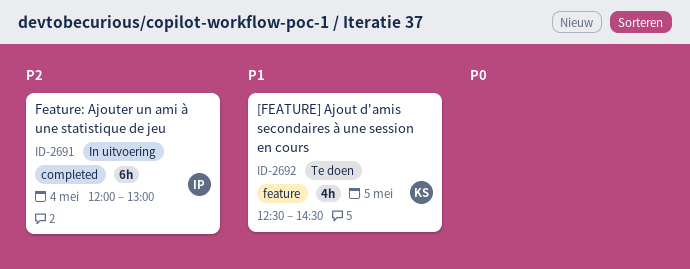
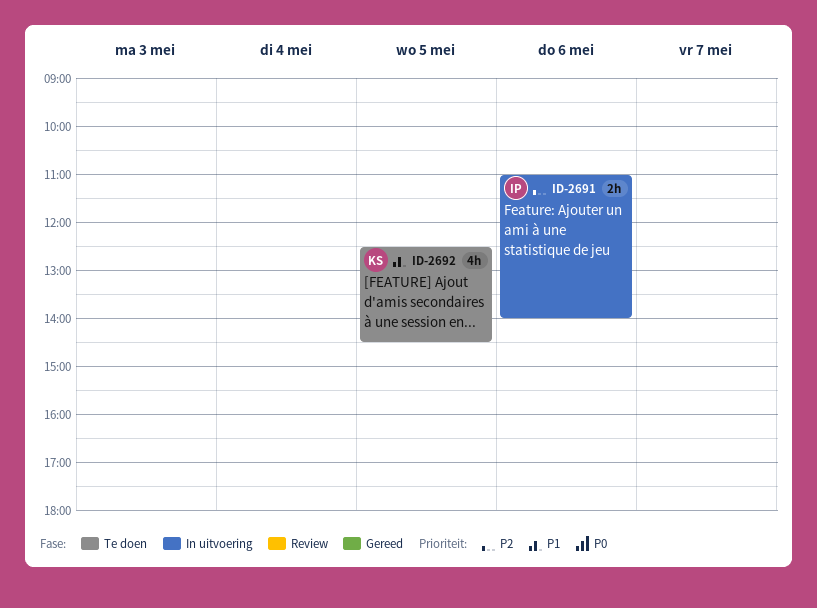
ID-2691, estimate: 6h -> 2h
ID-2691, day: May 4 -> May 6
ID-2691, begins: 12:00 -> 11:00
ID-2691, ends: 13:00 -> 14:00

